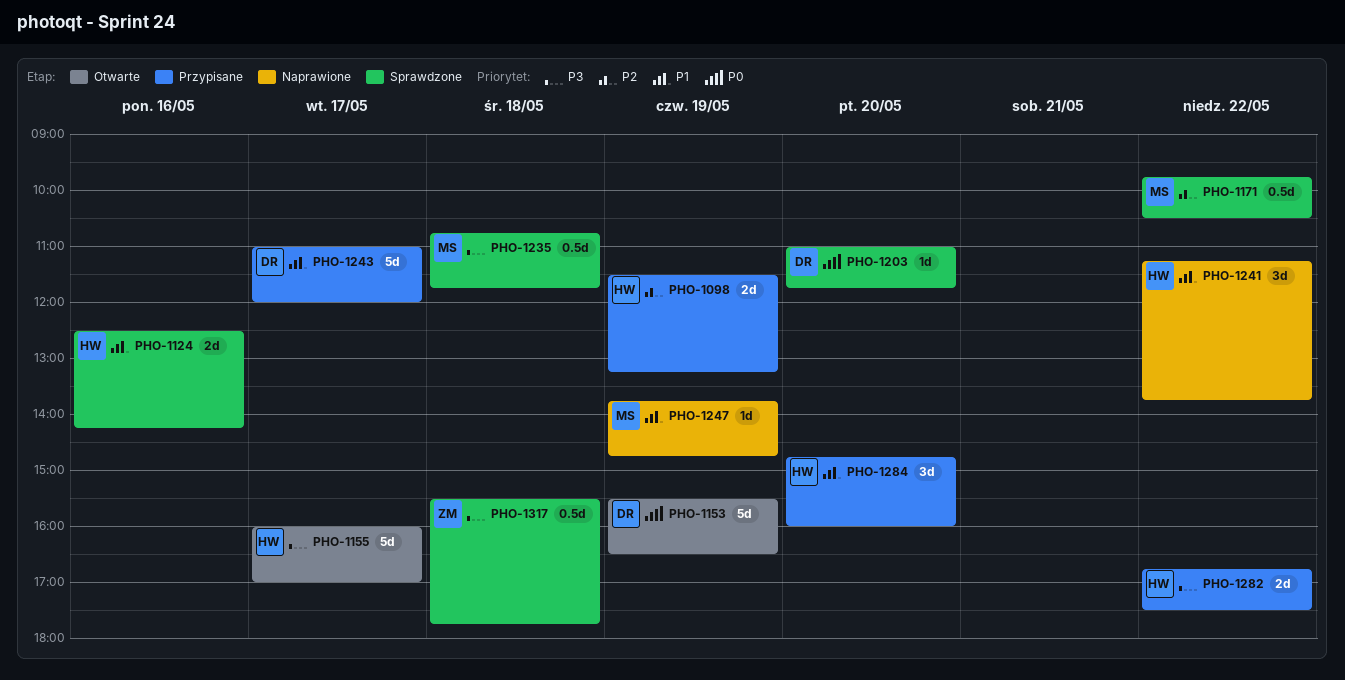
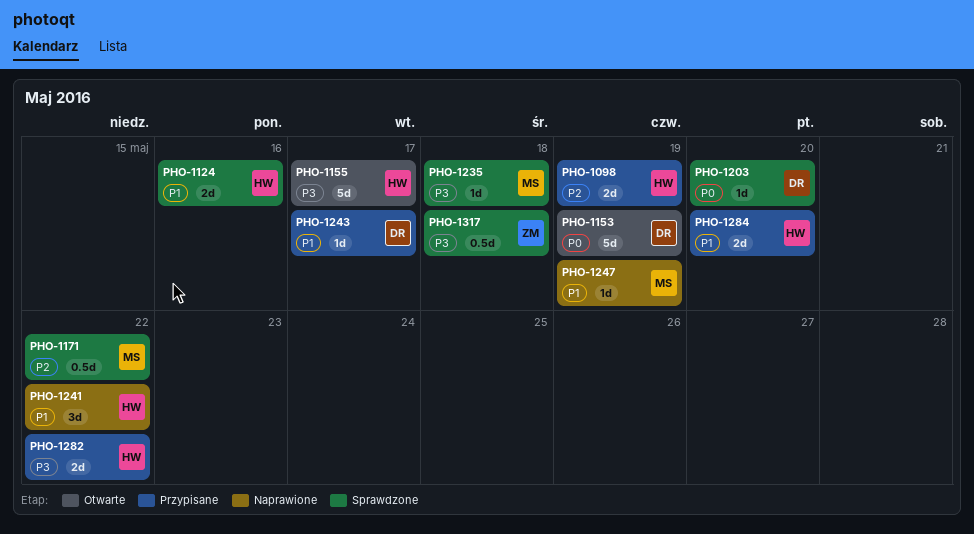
PHO-1235, estimate: 0.5d -> 1d
PHO-1243, estimate: 5d -> 1d
PHO-1284, estimate: 3d -> 2d

